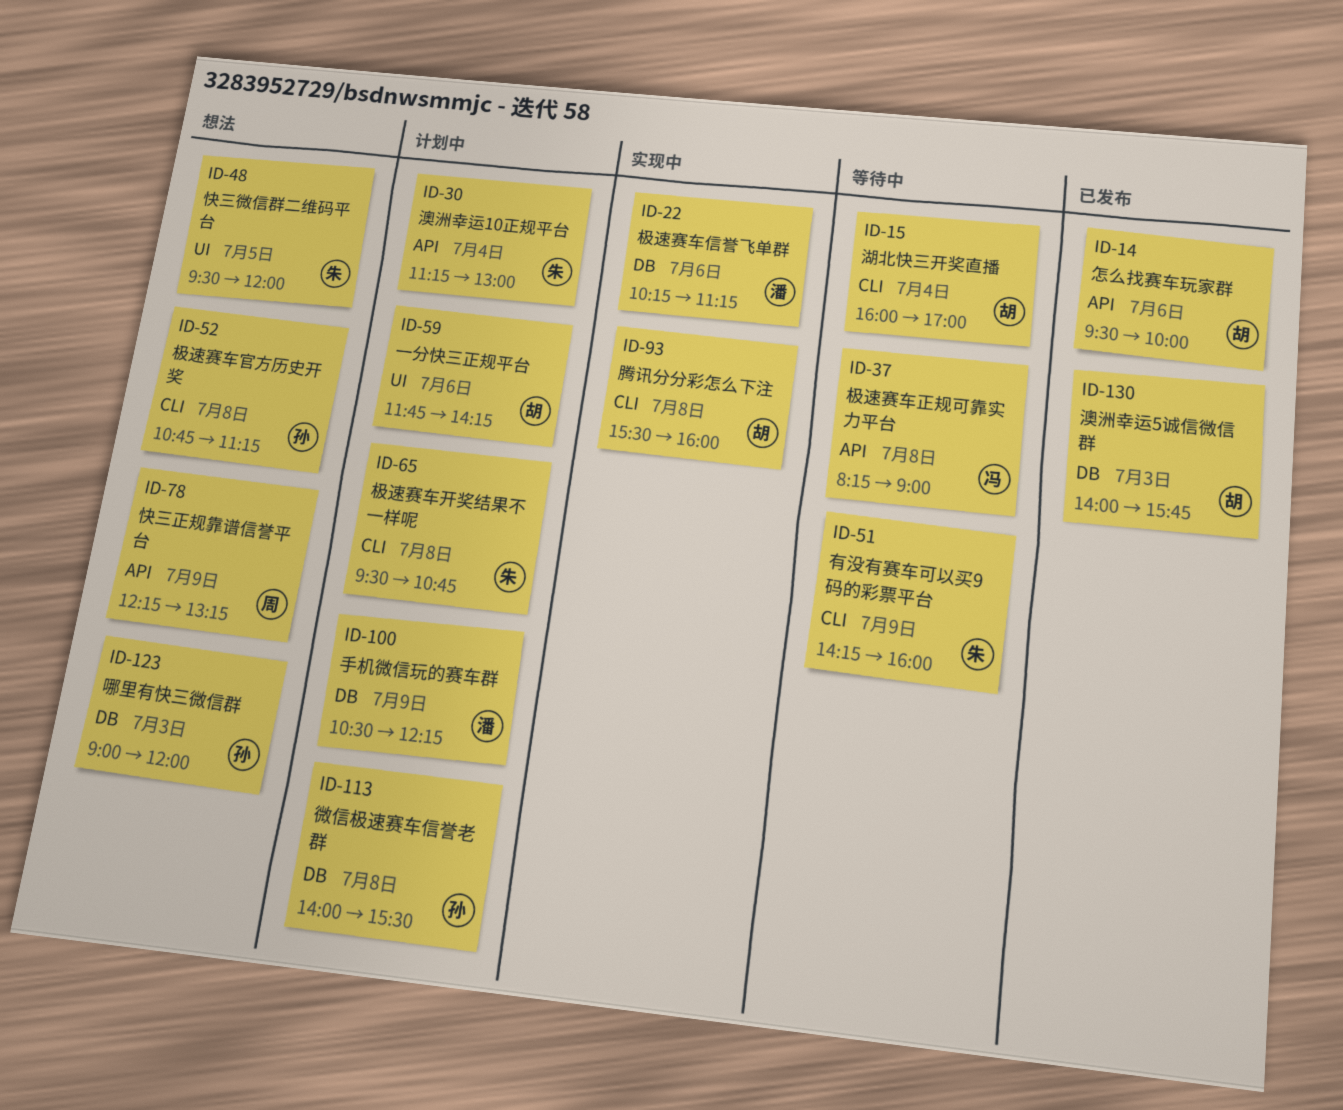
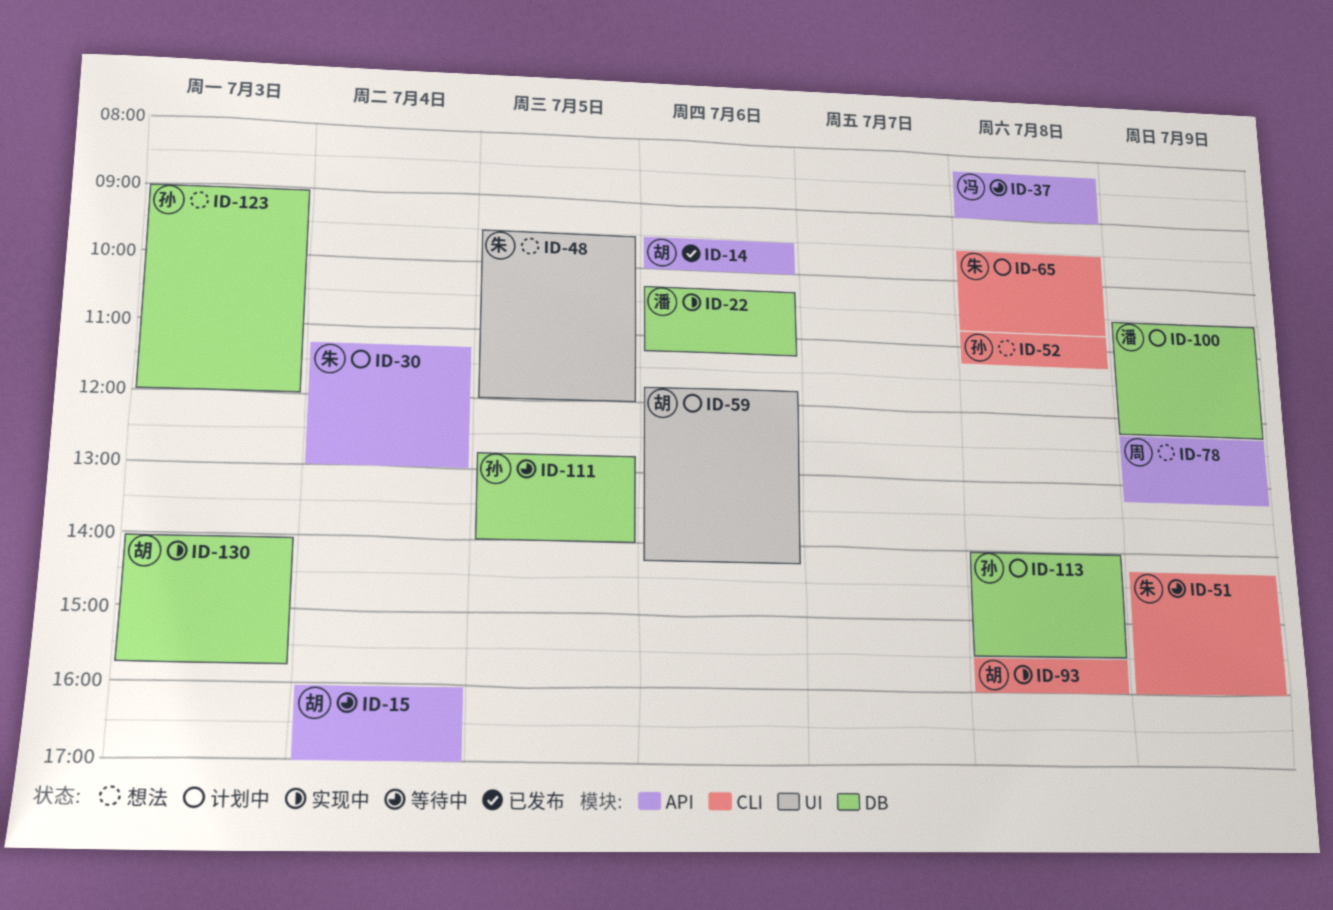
ID-15, label: CLI -> API
ID-111: none -> present
ID-130, status: 已发布 -> 实现中

